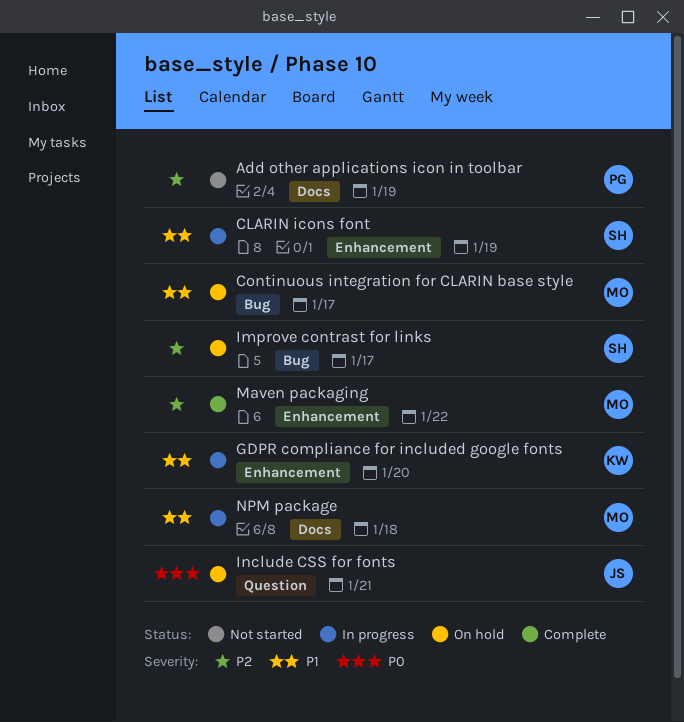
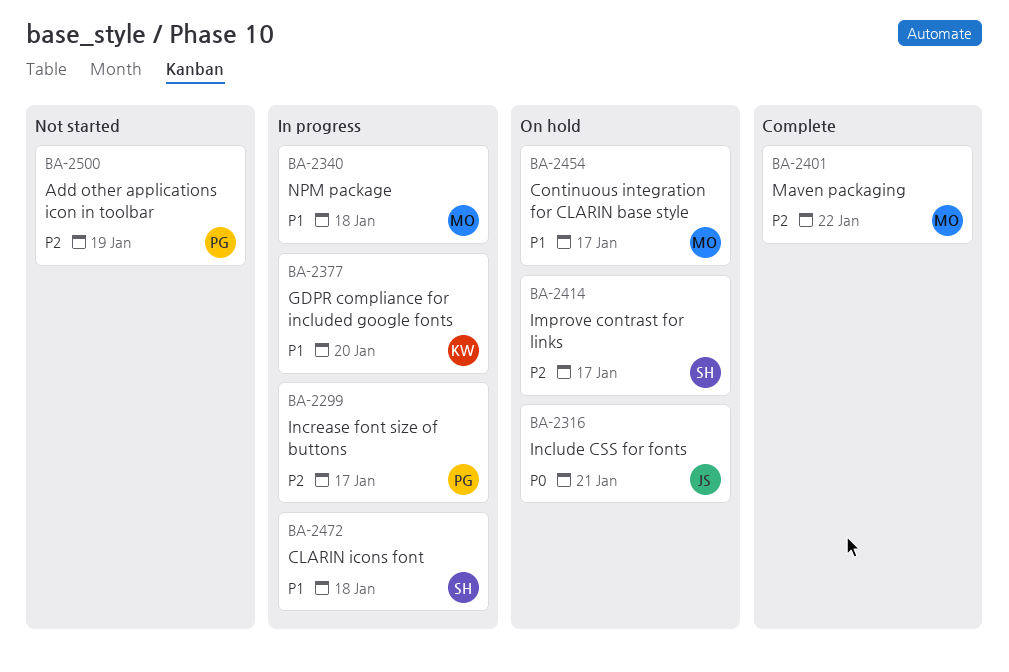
CLARIN icons font, due: Jan 19 -> Jan 18
Increase font size of buttons: none -> present

